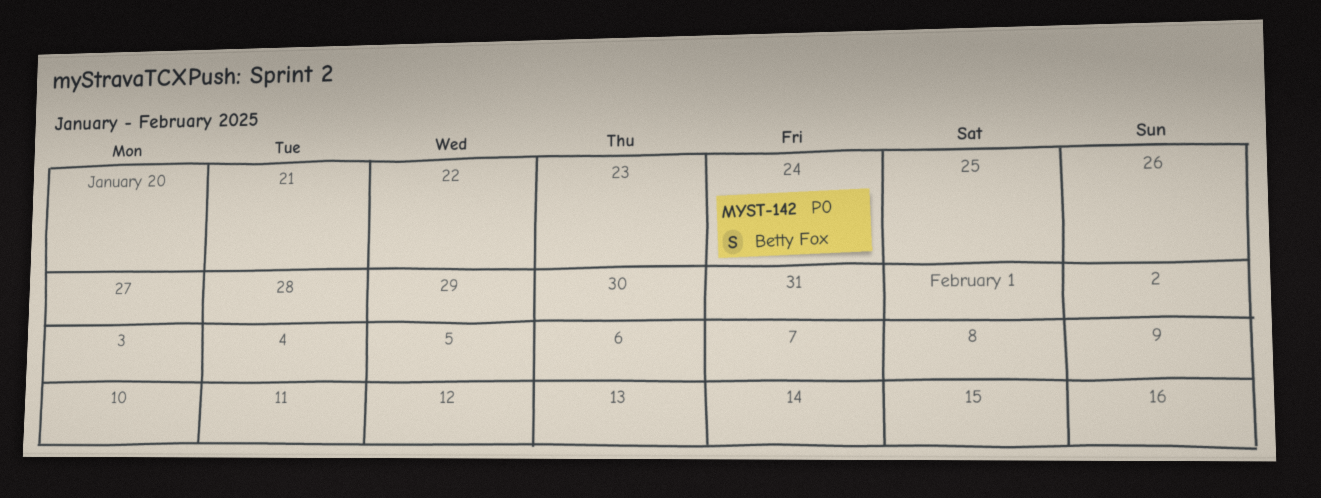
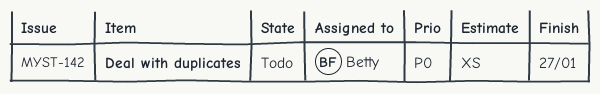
MYST-142, estimate: S -> XS
MYST-142, due: Jan 24 -> Jan 27

